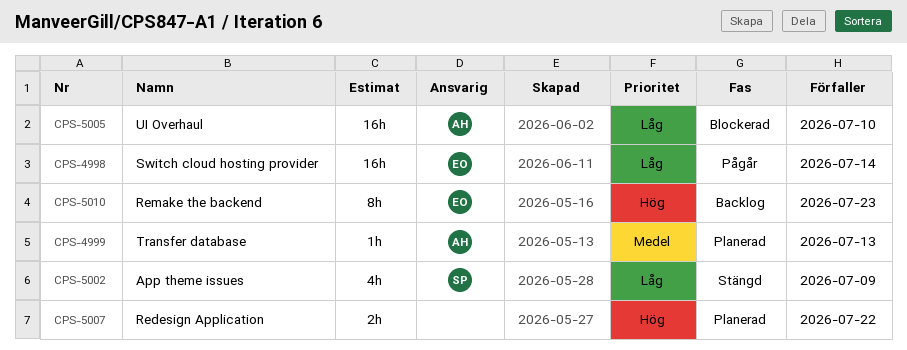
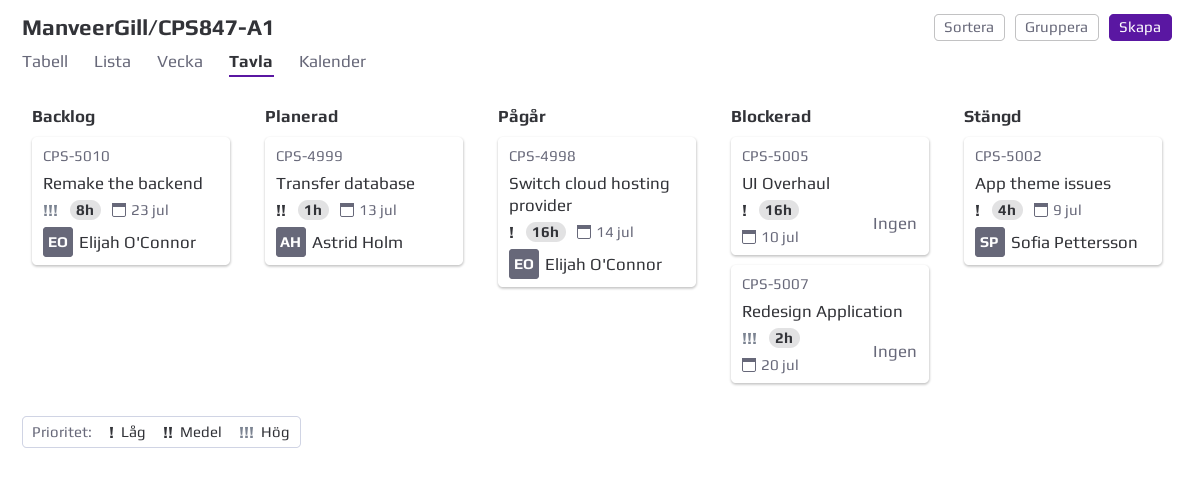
CPS-5005, owner: Astrid Holm -> none
CPS-5007, status: Planerad -> Blockerad
CPS-5007, due: Jul 22 -> Jul 20

